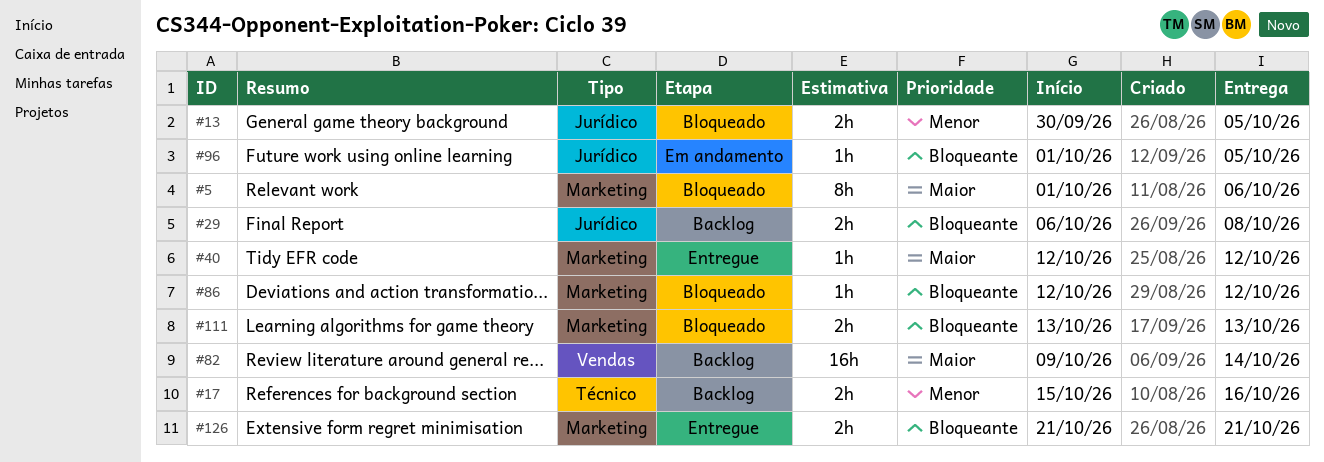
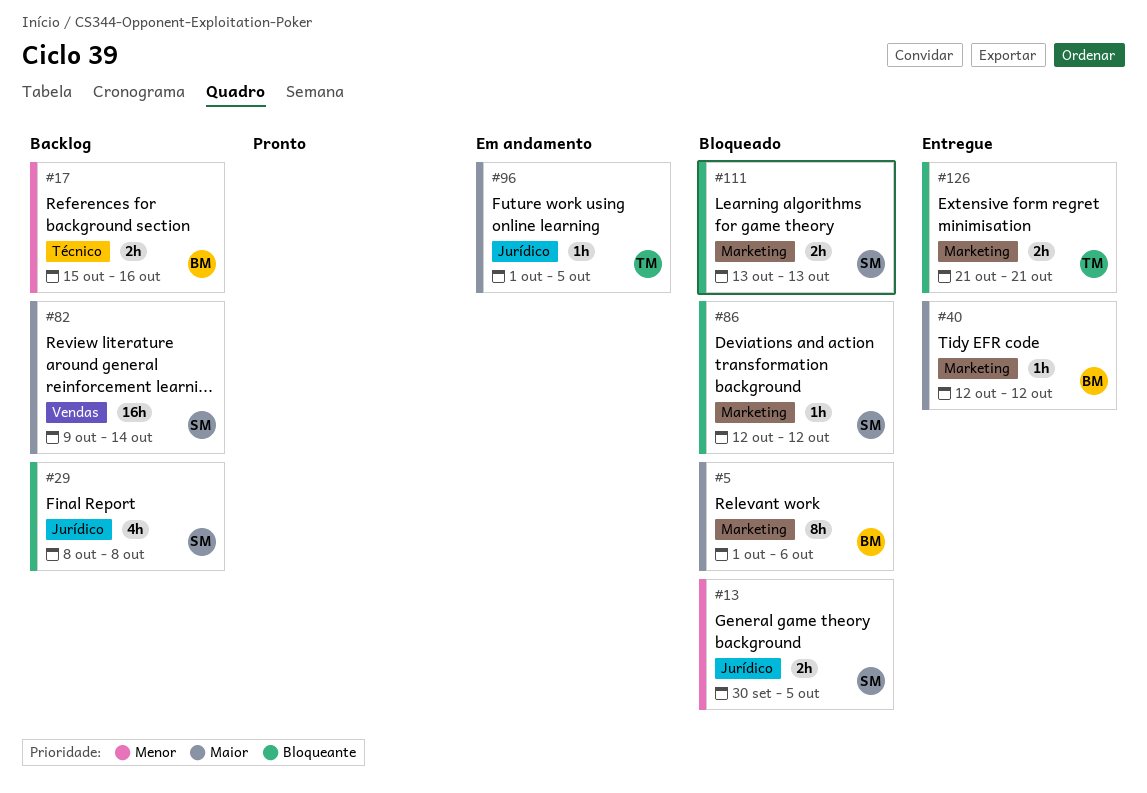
#29, estimate: 2h -> 4h
#29, start: Oct 6 -> Oct 8
#96, priority: Bloqueante -> Maior

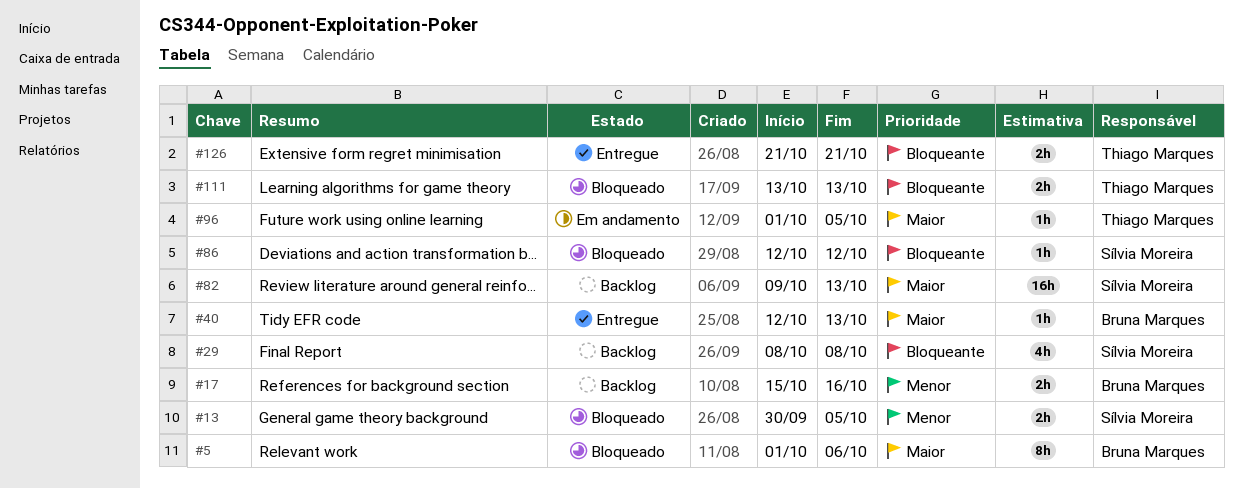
#40, due: Oct 12 -> Oct 13
#82, due: Oct 14 -> Oct 13
#111, owner: Sílvia Moreira -> Thiago Marques

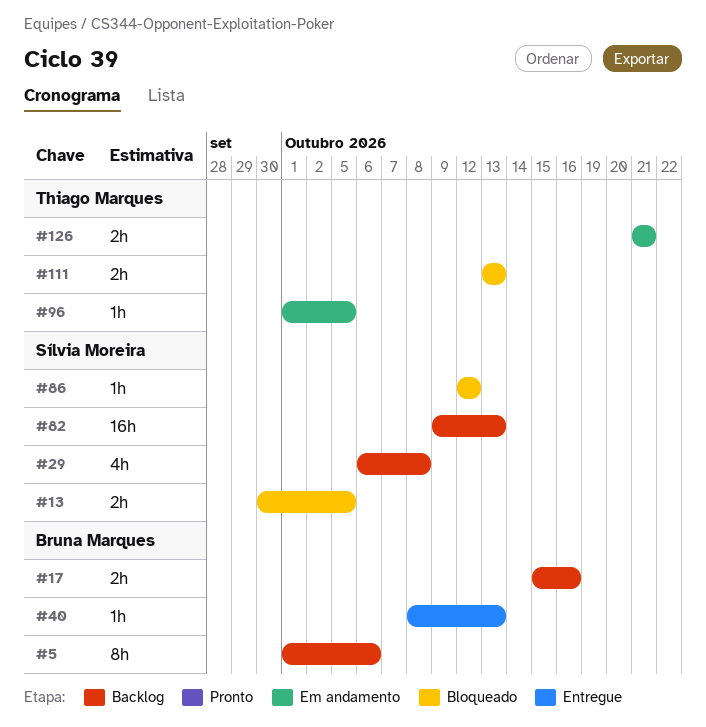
#5, status: Bloqueado -> Backlog
#29, start: Oct 8 -> Oct 6
#40, start: Oct 12 -> Oct 8
#126, status: Entregue -> Em andamento

